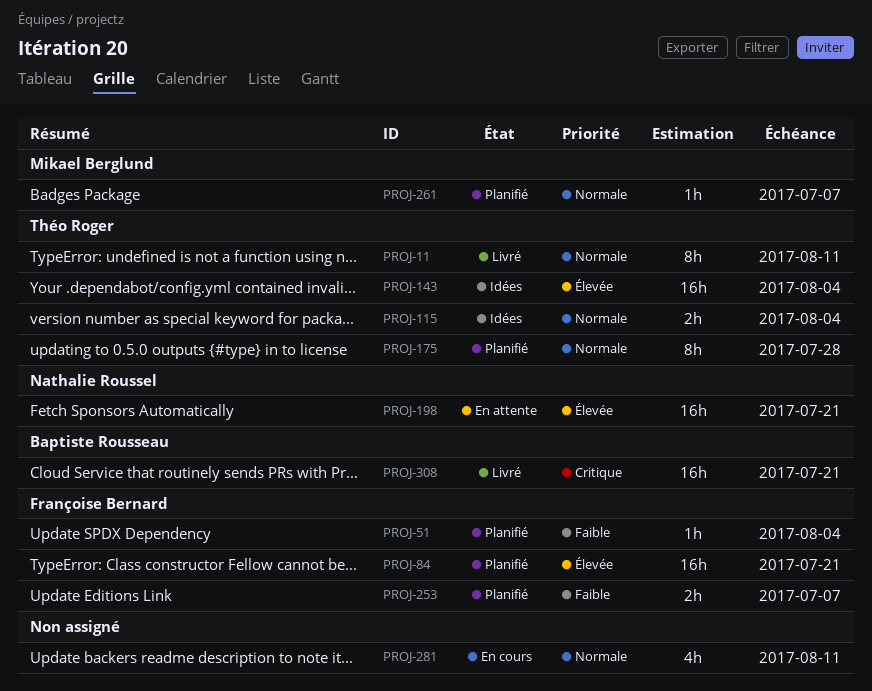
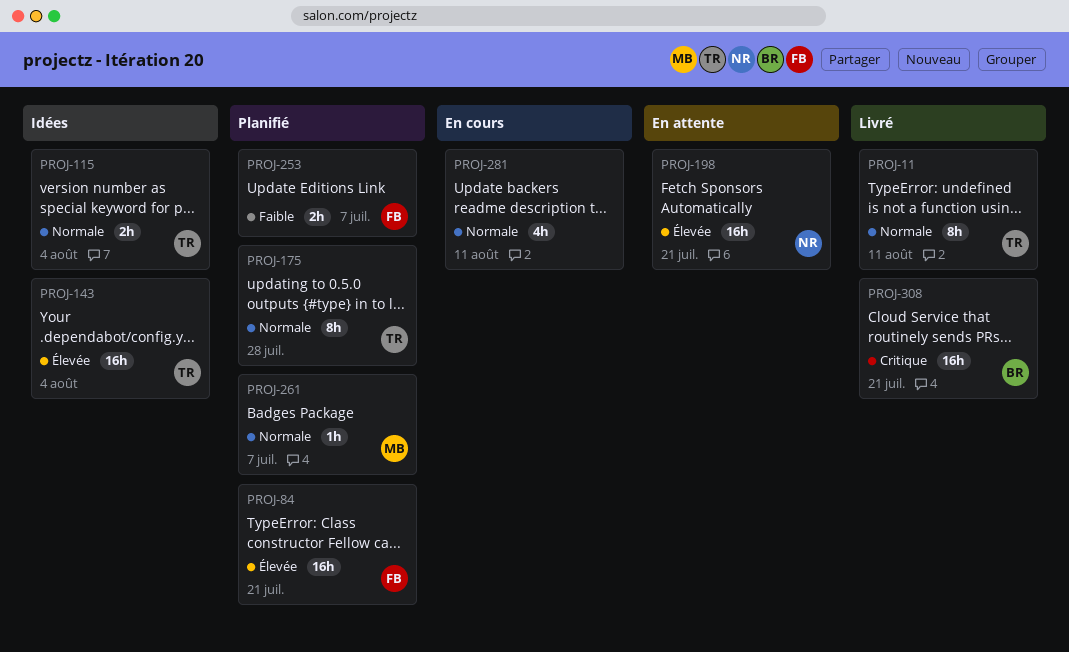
PROJ-51: present -> none

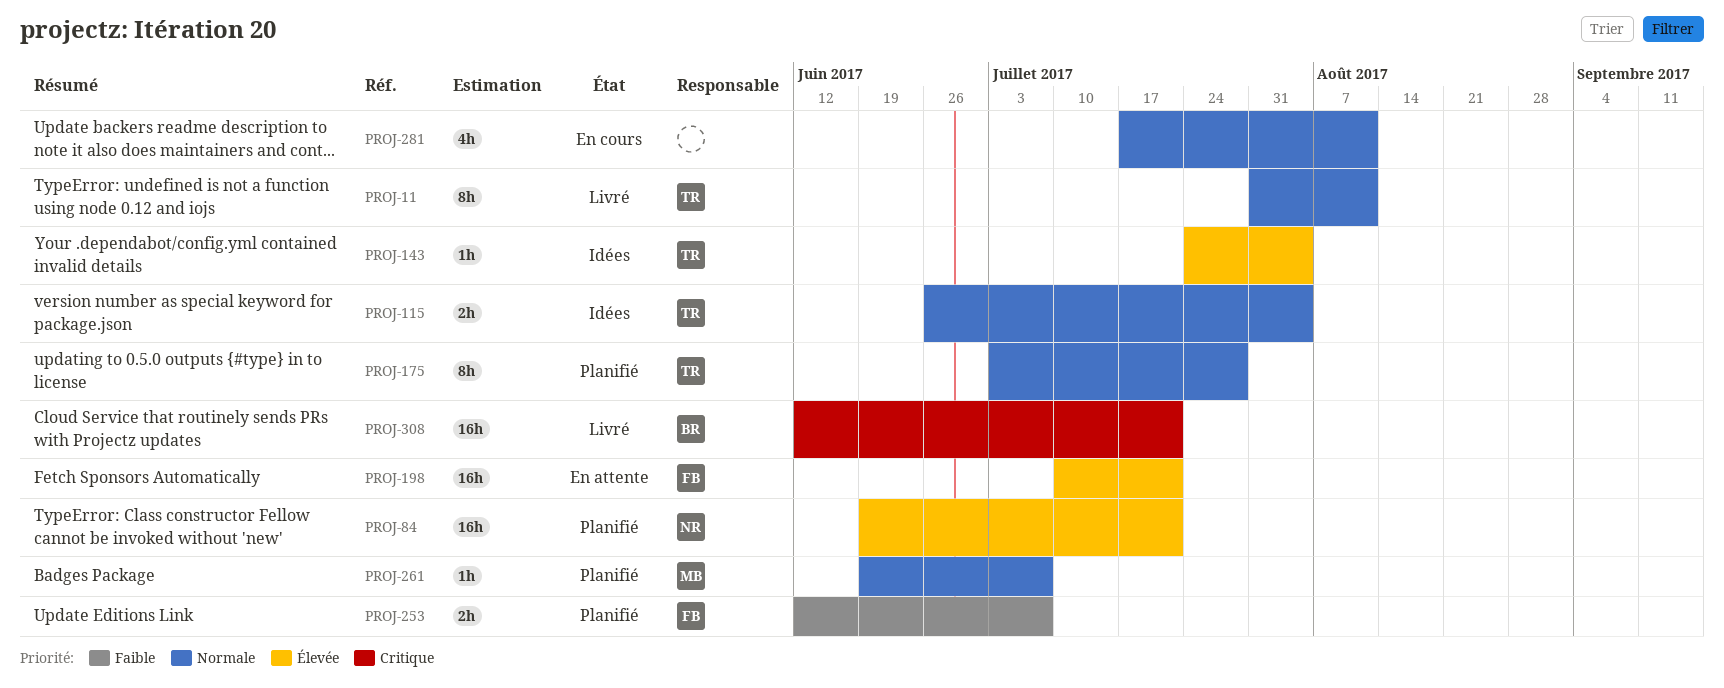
PROJ-84, owner: FB -> NR
PROJ-143, estimate: 16h -> 1h
PROJ-198, owner: NR -> FB

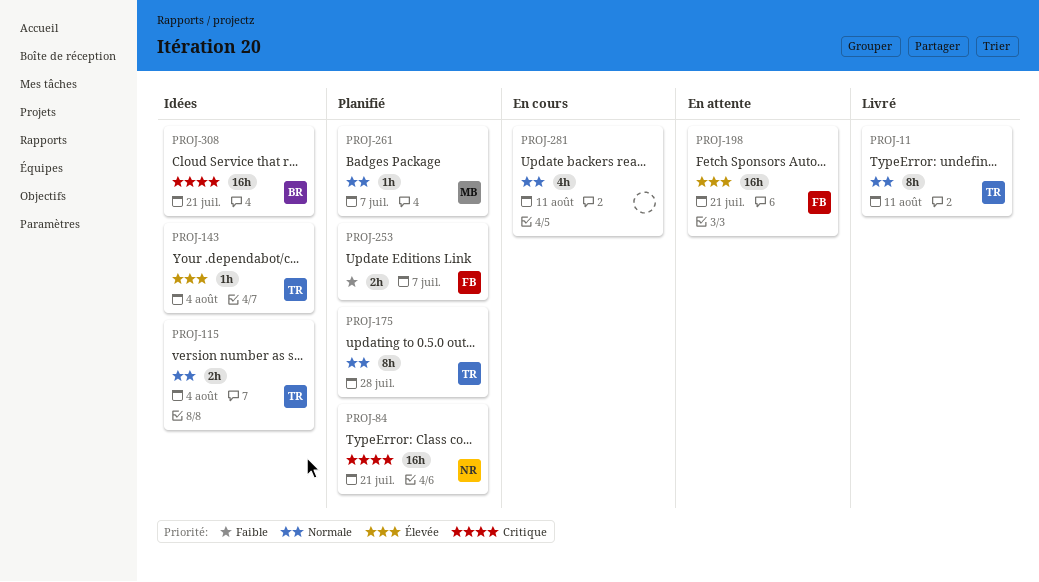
PROJ-84, priority: Élevée -> Critique
PROJ-308, status: Livré -> Idées

